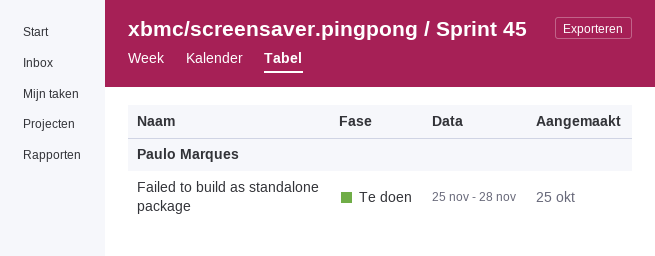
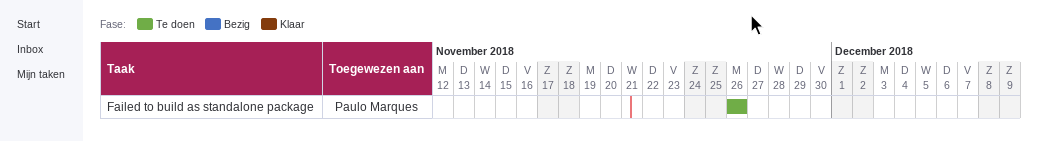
Failed to build as standalone package, start: Nov 25 -> Nov 26
Failed to build as standalone package, due: Nov 28 -> Nov 26

